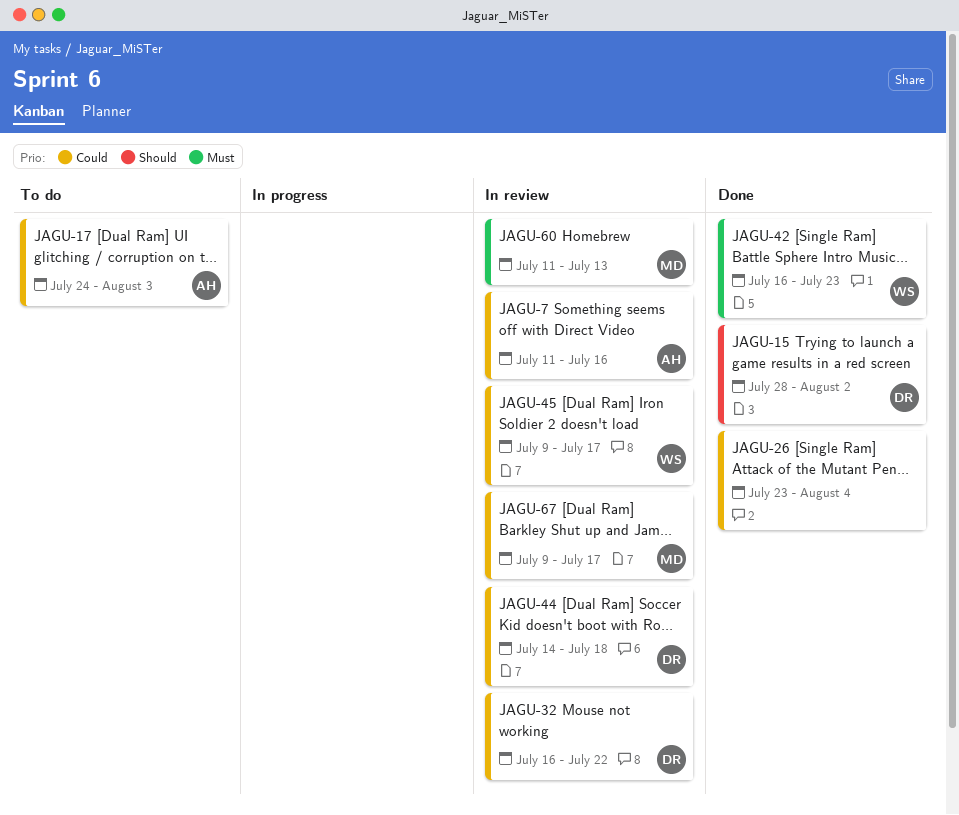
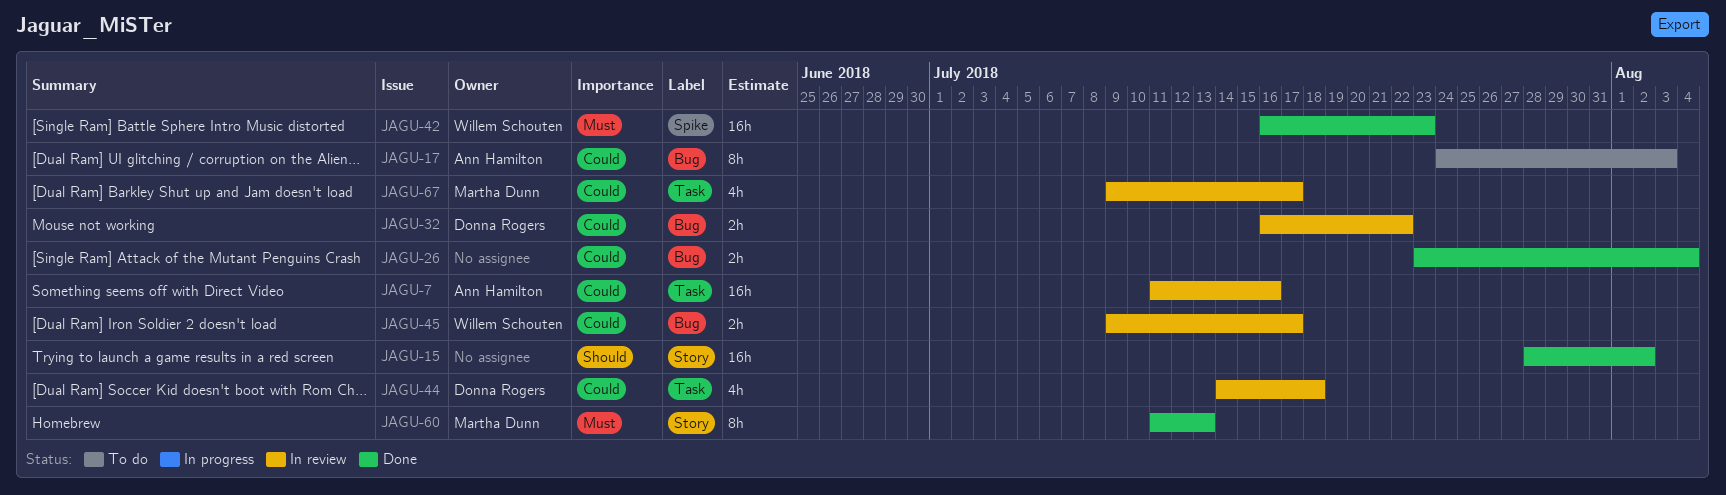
JAGU-15, owner: Donna Rogers -> none
JAGU-60, status: In review -> Done

